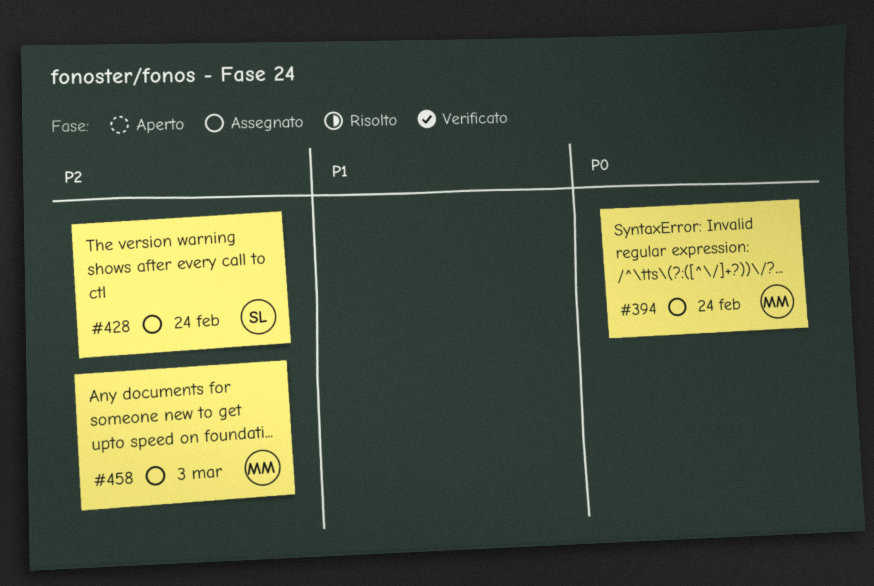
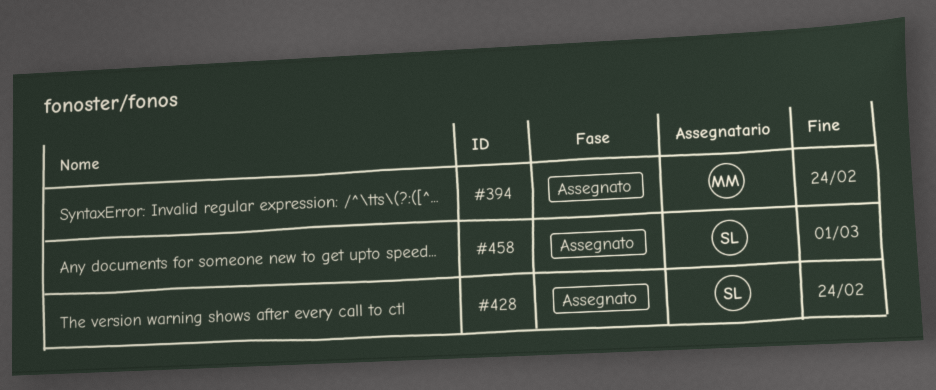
#458, owner: MM -> SL
#458, due: Mar 3 -> Mar 1

